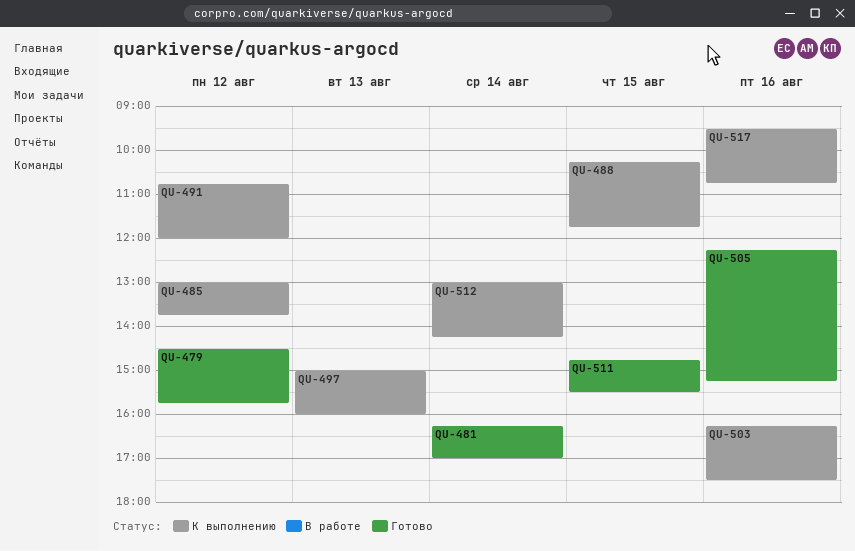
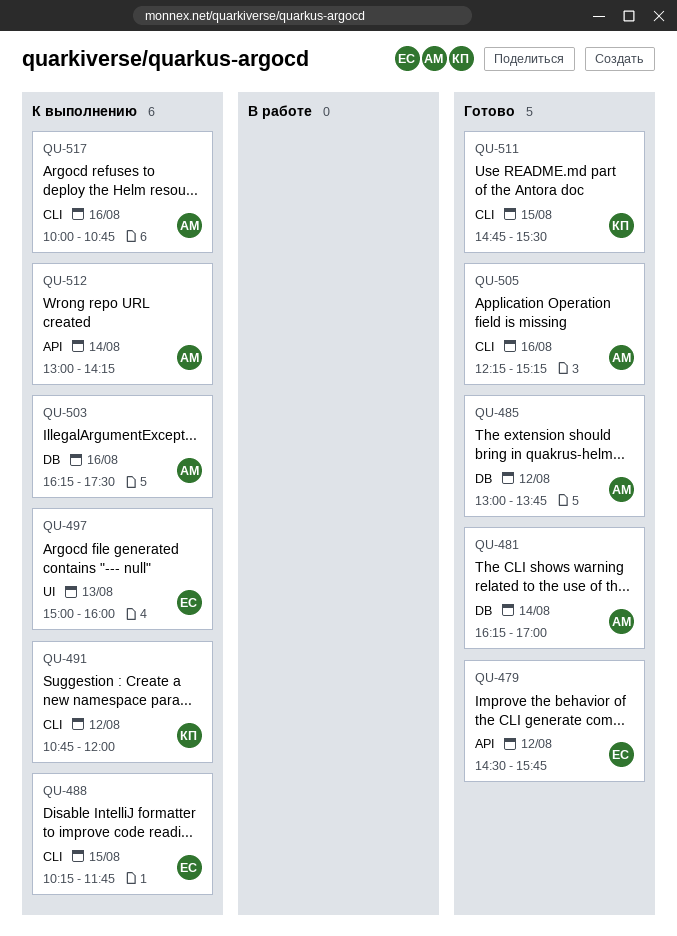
QU-485, status: К выполнению -> Готово
QU-517, begins: 09:30 -> 10:00

